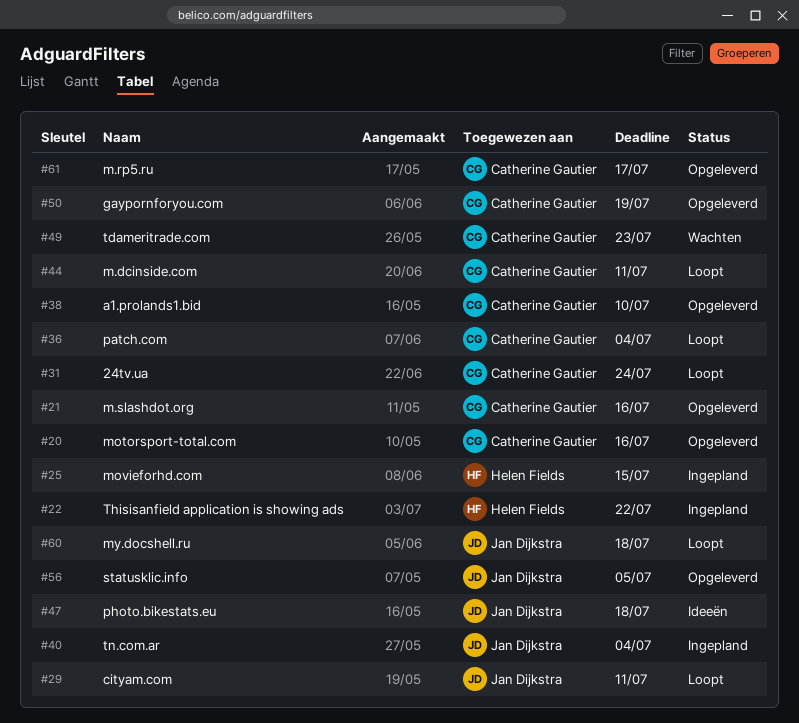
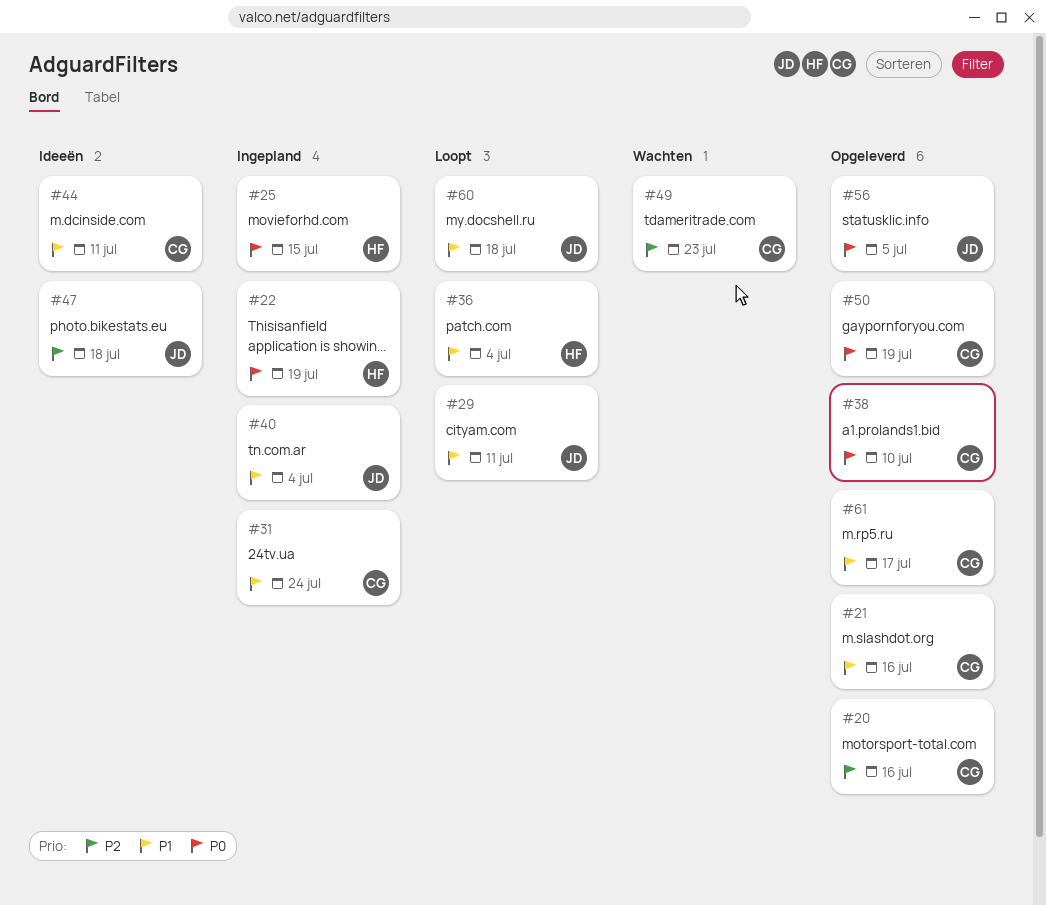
#22, due: Jul 22 -> Jul 19
#31, status: Loopt -> Ingepland
#36, owner: Catherine Gautier -> Helen Fields
#44, status: Loopt -> Ideeën

